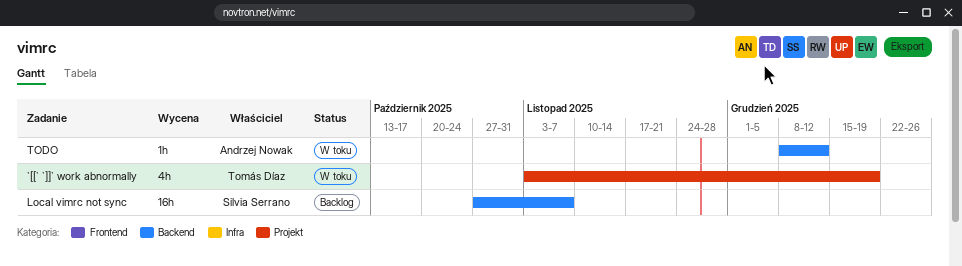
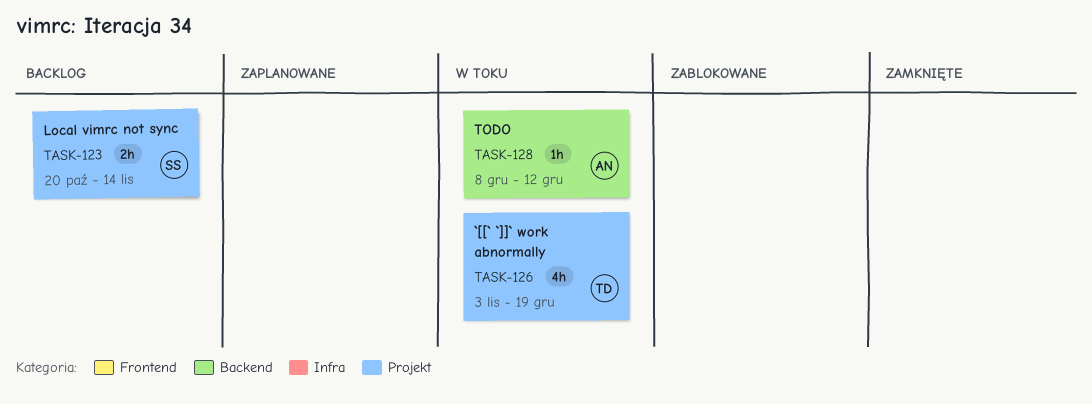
Local vimrc not sync, label: Backend -> Projekt
Local vimrc not sync, estimate: 16h -> 2h
Local vimrc not sync, start: Oct 27 -> Oct 20
Local vimrc not sync, due: Nov 7 -> Nov 14

